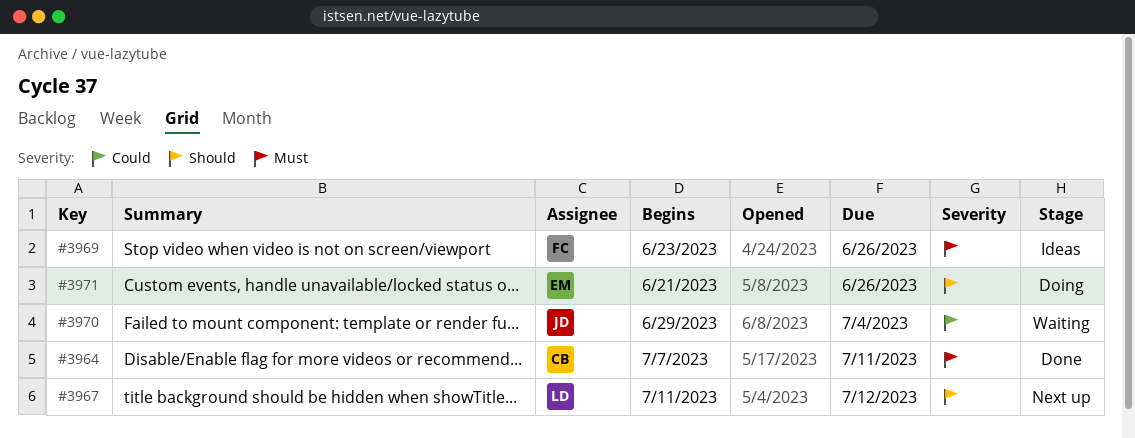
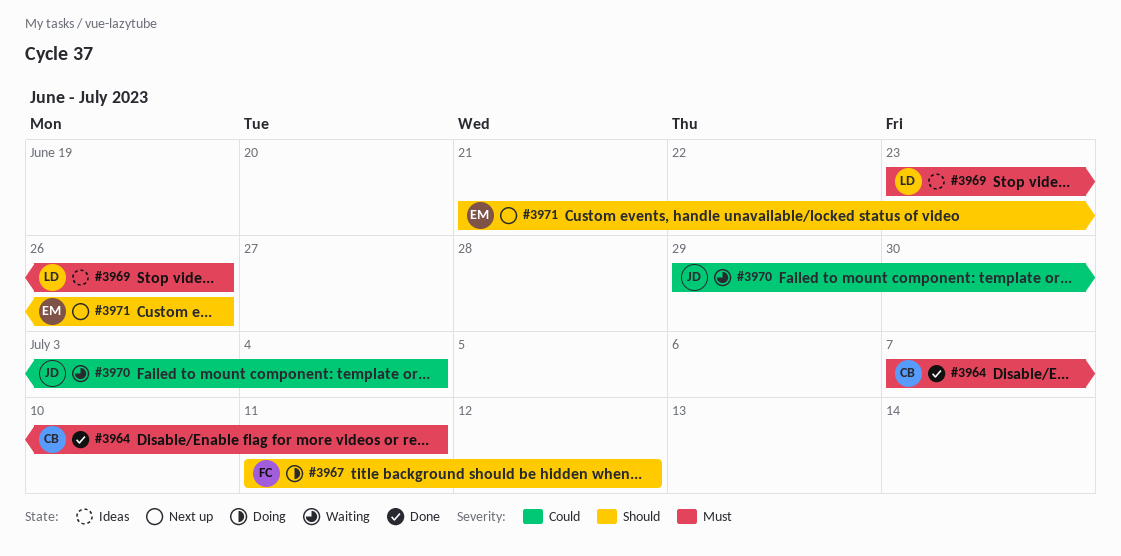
#3967, status: Next up -> Doing
#3967, owner: LD -> FC
#3969, owner: FC -> LD
#3971, status: Doing -> Next up

